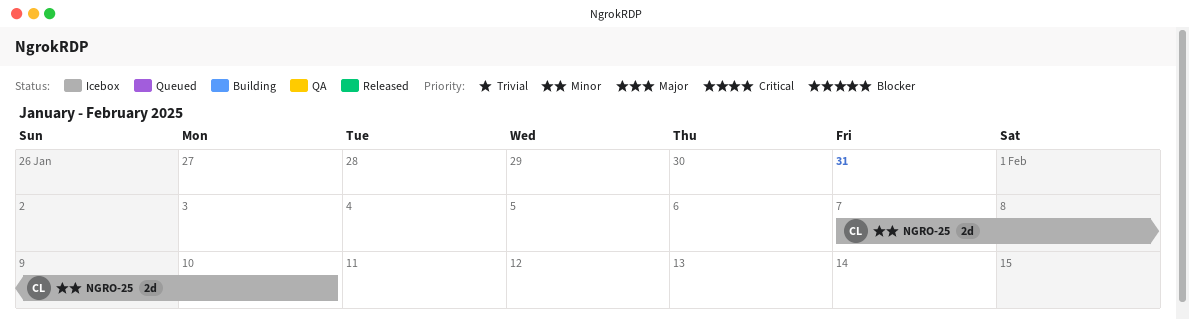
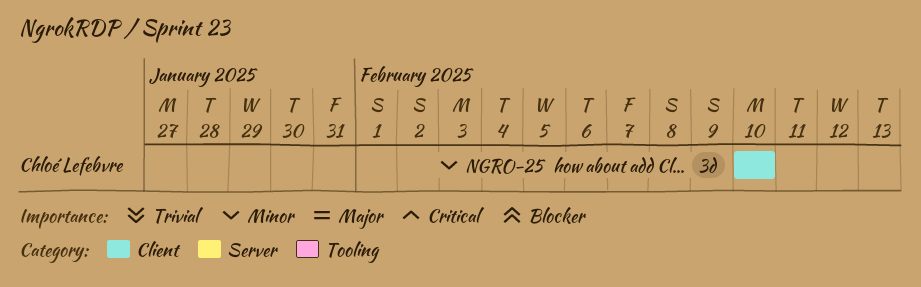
NGRO-25, estimate: 2d -> 3d
NGRO-25, start: Feb 7 -> Feb 10

